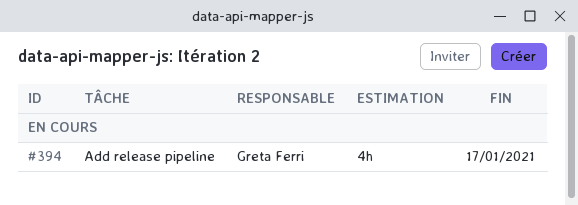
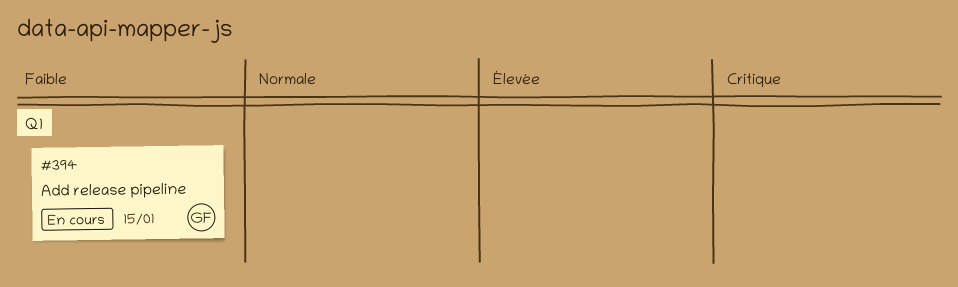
#394, due: Jan 17 -> Jan 15

